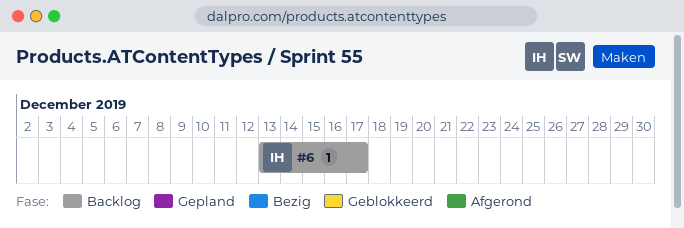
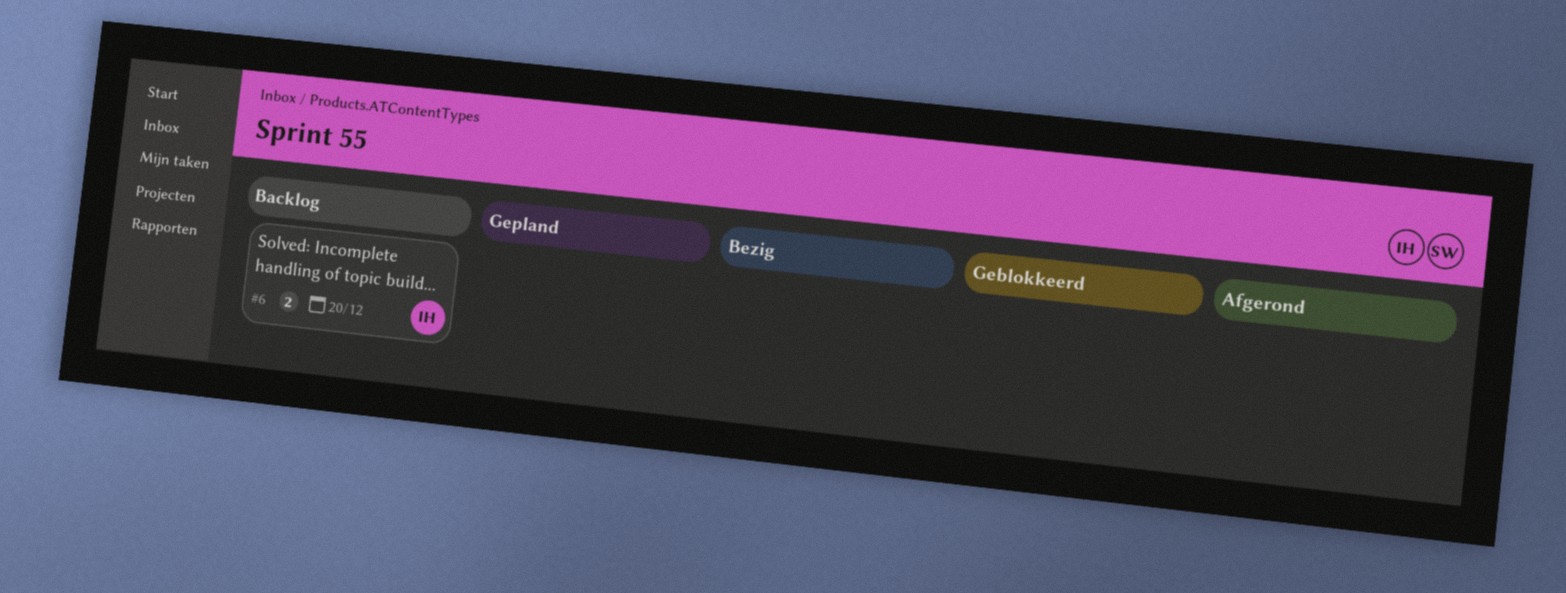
#6, estimate: 1 -> 2
#6, due: Dec 17 -> Dec 20

